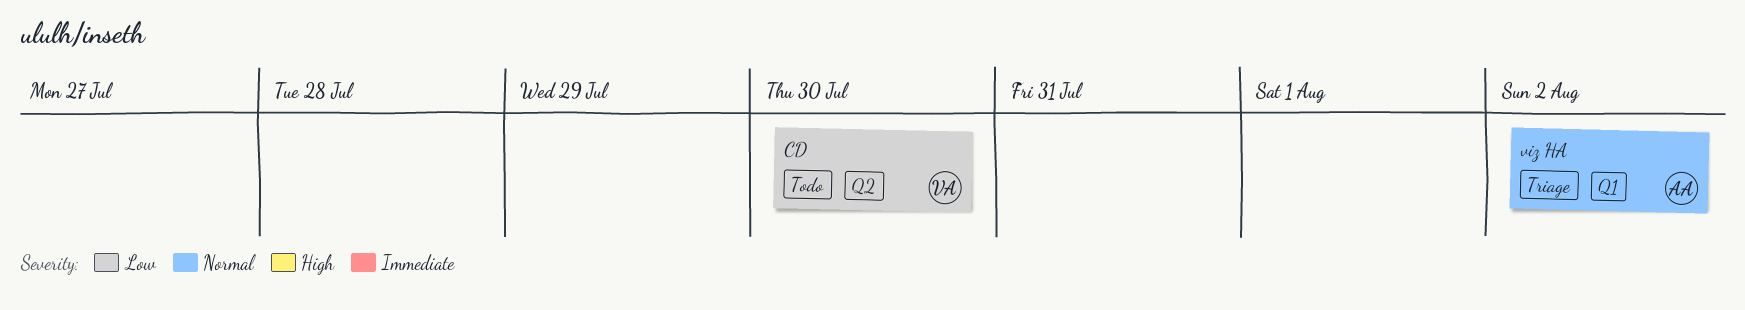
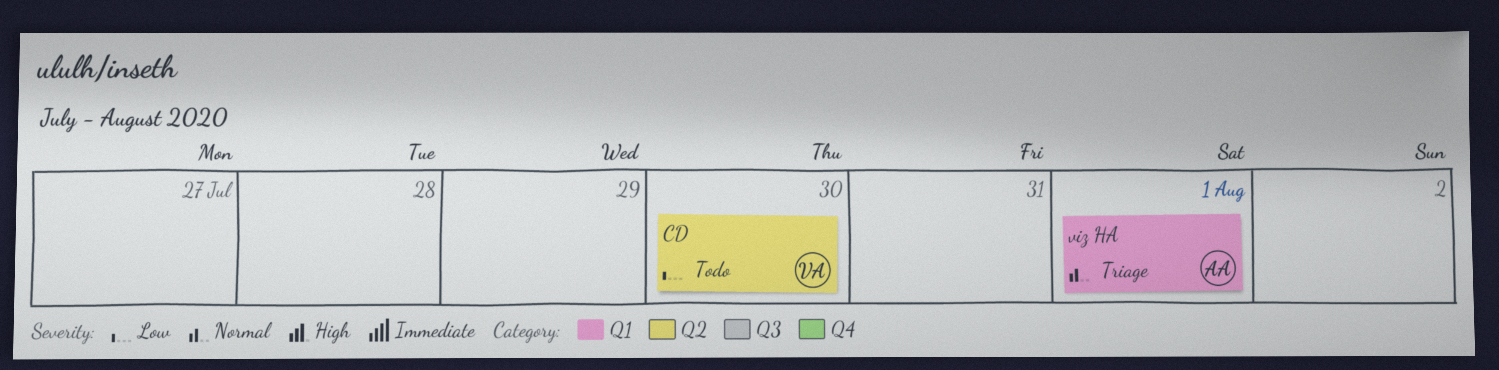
viz HA, due: Aug 2 -> Aug 1

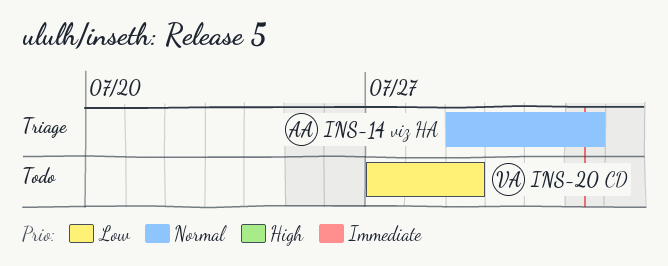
CD, due: Jul 30 -> Jul 29

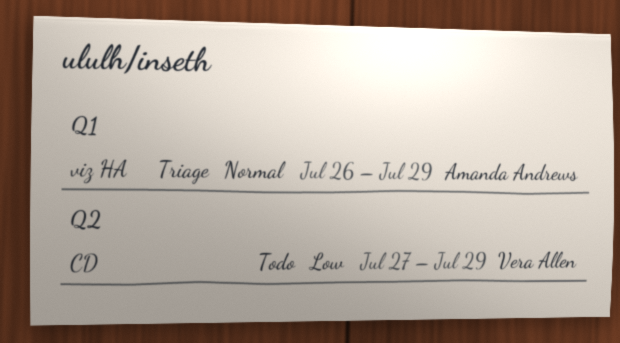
viz HA, start: Jul 29 -> Jul 26
viz HA, due: Aug 1 -> Jul 29

